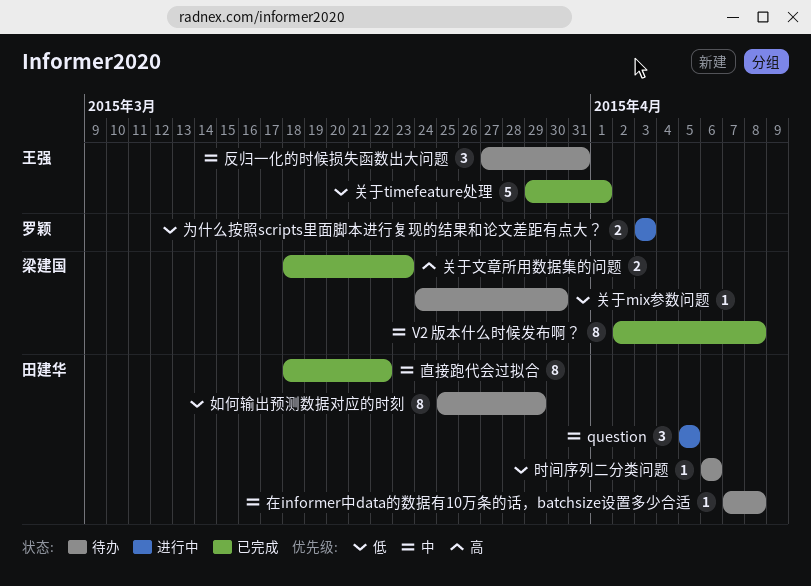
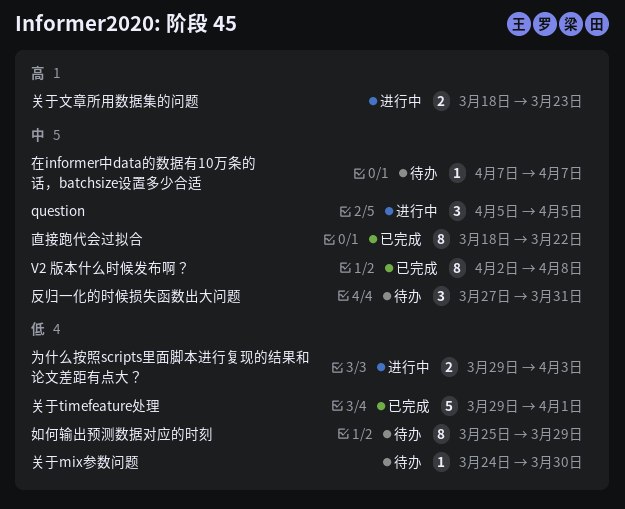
为什么按照scripts里面脚本进行复现的结果和论文差距有点大？, start: Apr 3 -> Mar 29
关于文章所用数据集的问题, status: 已完成 -> 进行中
在informer中data的数据有10万条的话，batchsize设置多少合适, due: Apr 8 -> Apr 7
时间序列二分类问题: present -> none

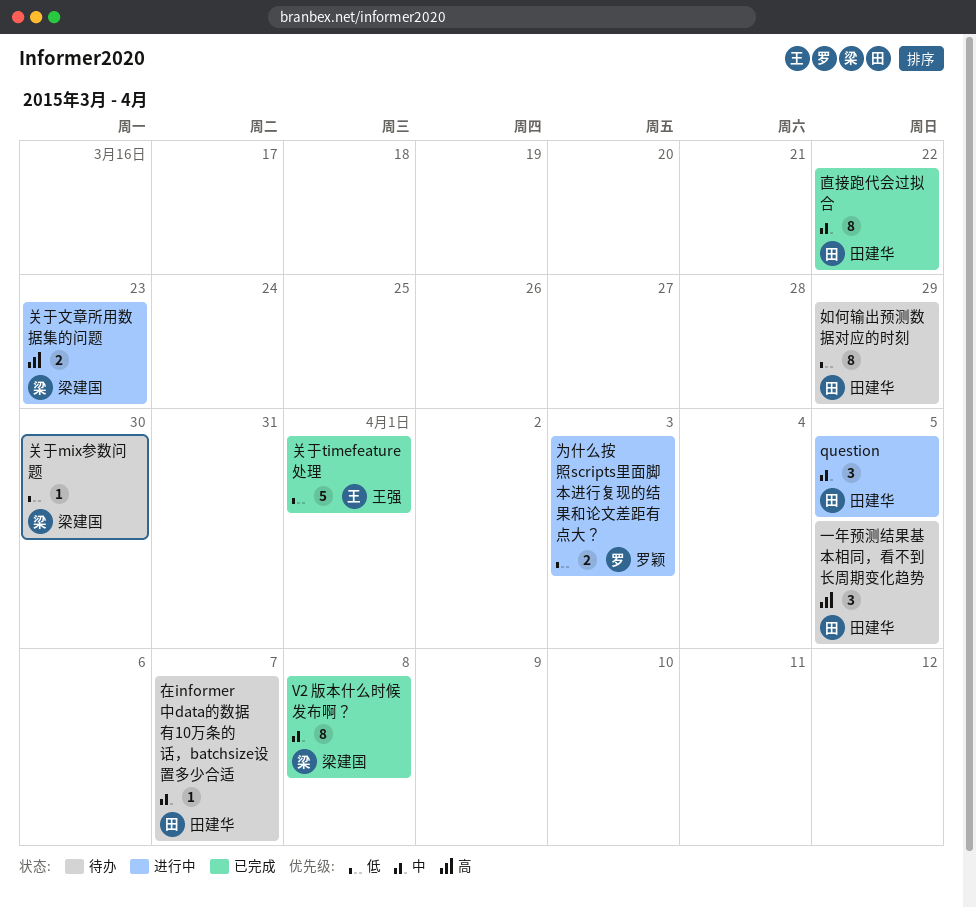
一年预测结果基本相同，看不到长周期变化趋势: none -> present
反归一化的时候损失函数出大问题: present -> none

